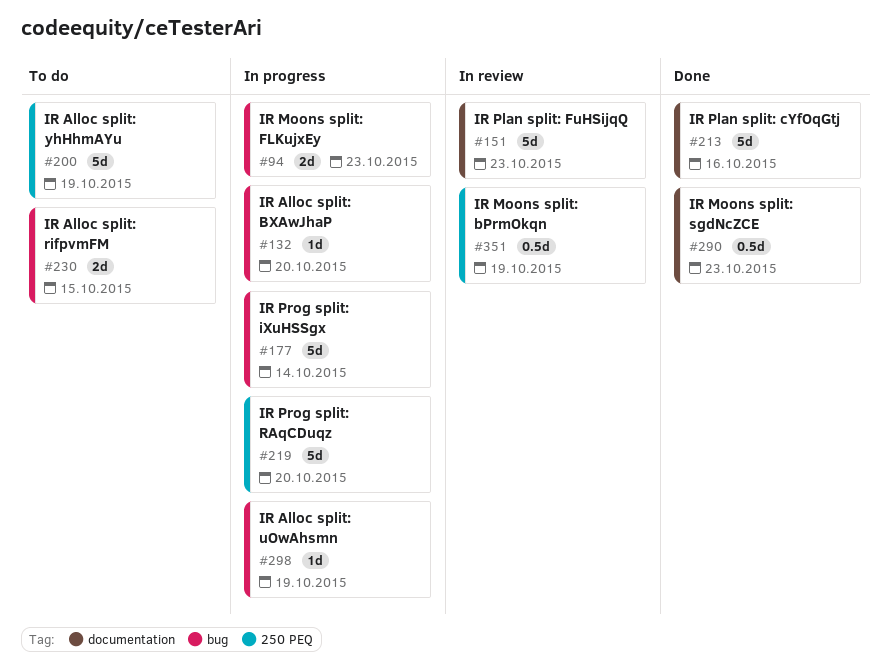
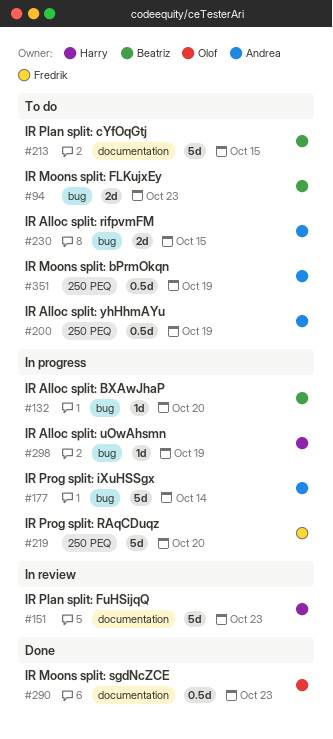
#94, status: In progress -> To do
#200, estimate: 5d -> 0.5d
#213, status: Done -> To do
#213, due: Oct 16 -> Oct 15
#351, status: In review -> To do

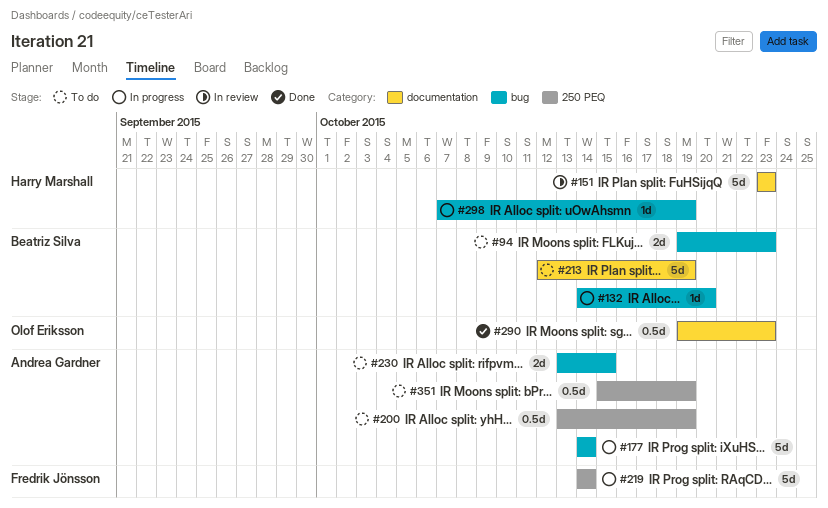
#213, due: Oct 15 -> Oct 19
#219, due: Oct 20 -> Oct 14

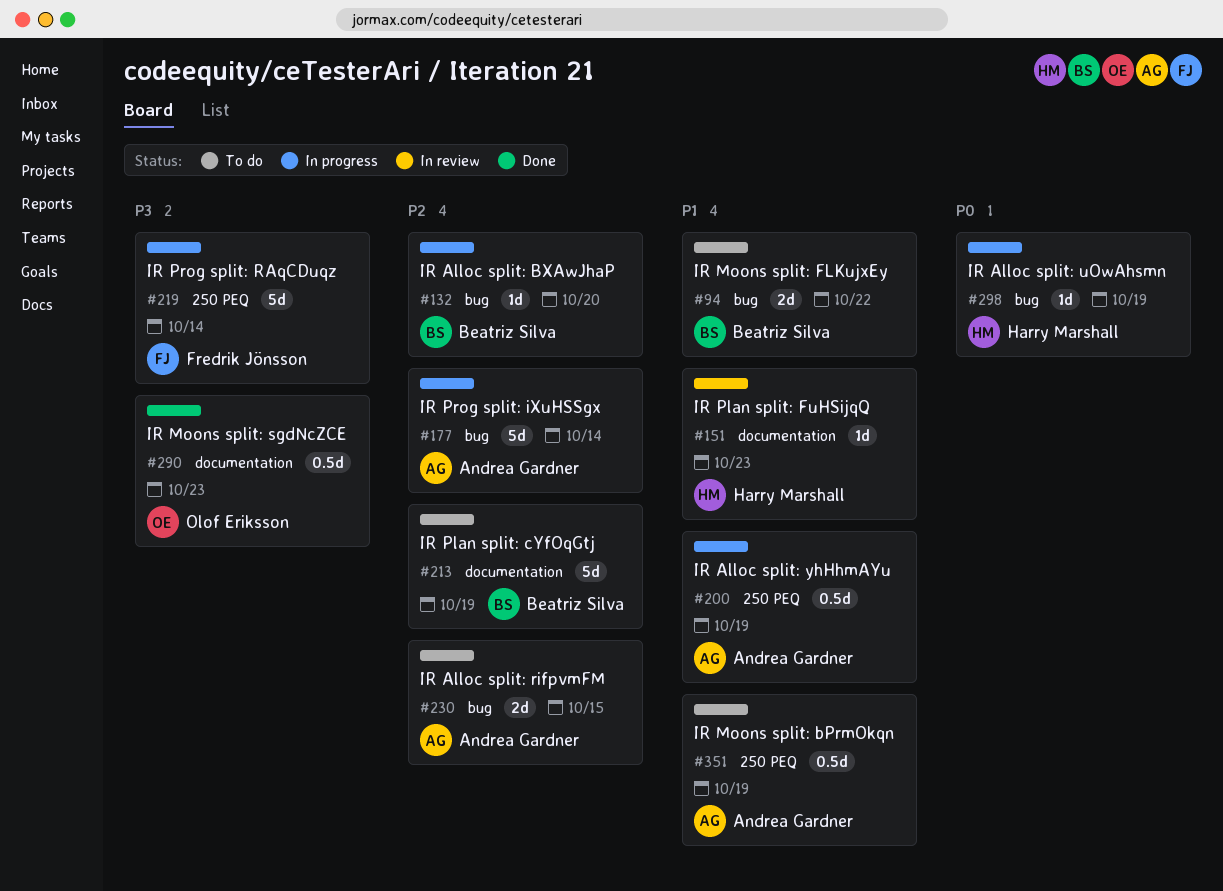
#94, due: Oct 23 -> Oct 22
#151, estimate: 5d -> 1d
#200, status: To do -> In progress

